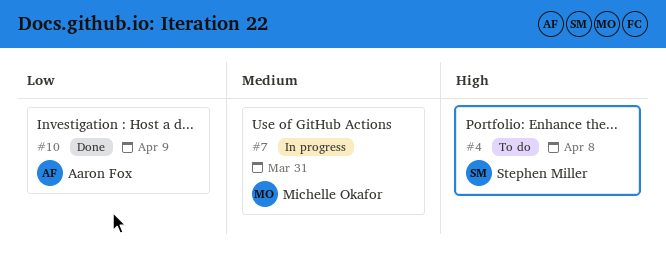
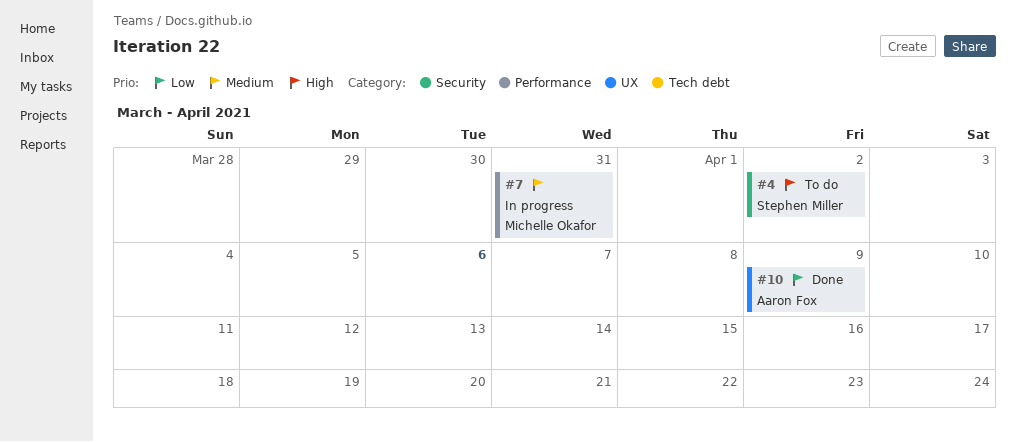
#4, due: Apr 8 -> Apr 2

